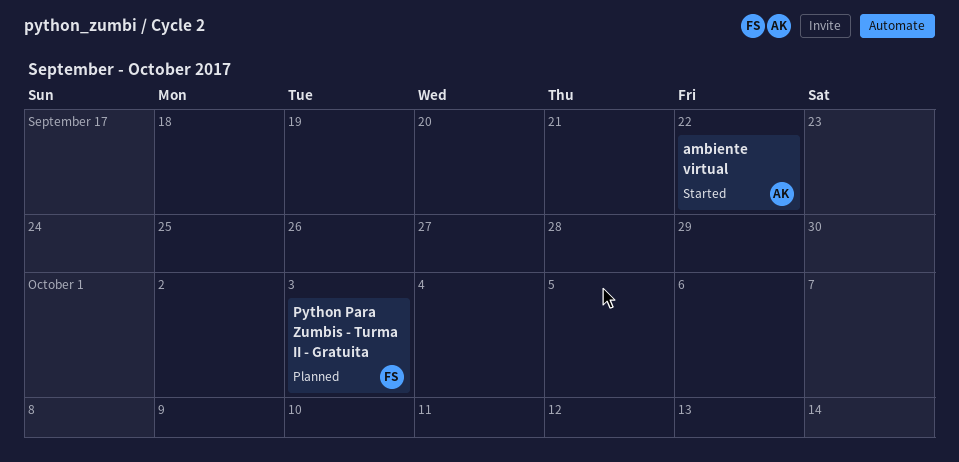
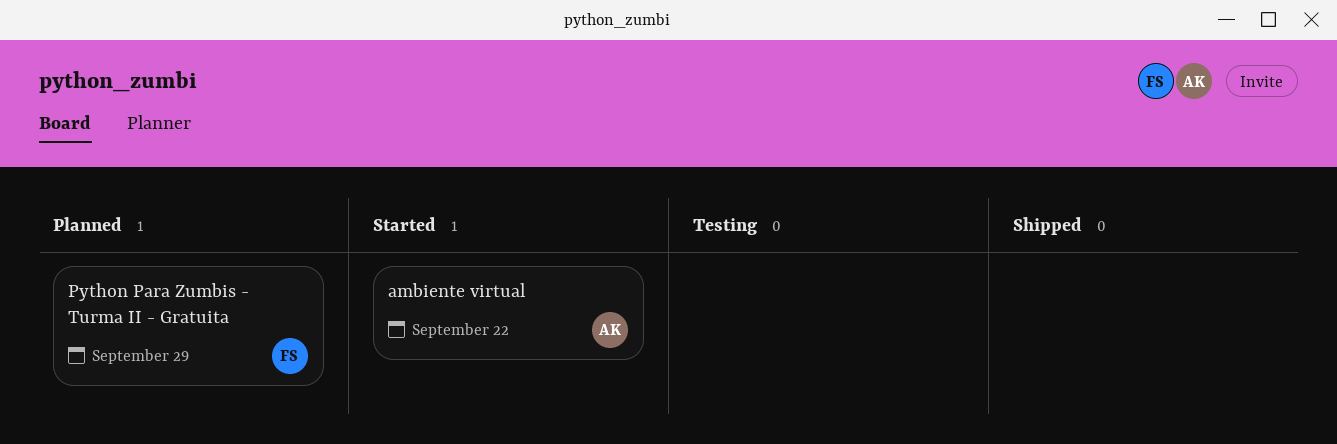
Python Para Zumbis - Turma II - Gratuita, due: Oct 3 -> Sep 29

